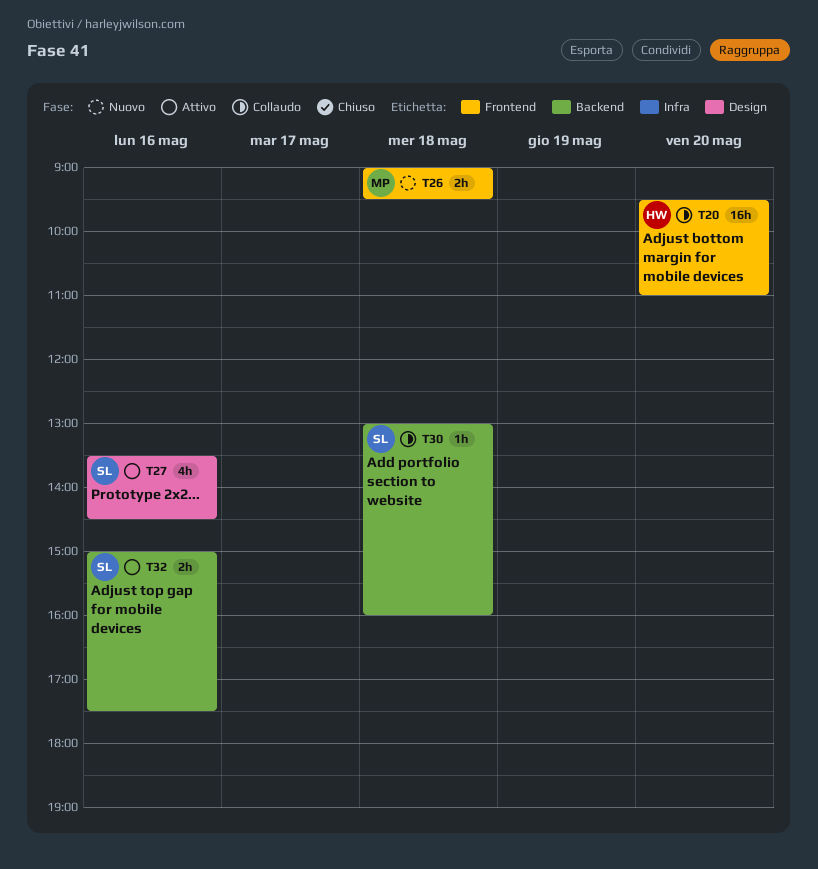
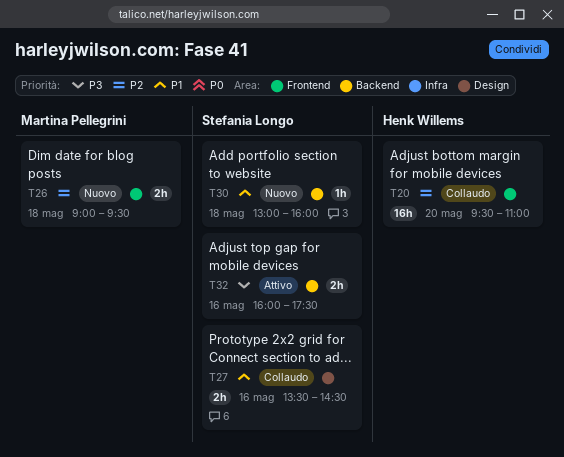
T27, status: Attivo -> Collaudo
T27, estimate: 4h -> 2h
T30, status: Collaudo -> Nuovo
T32, begins: 15:00 -> 16:00

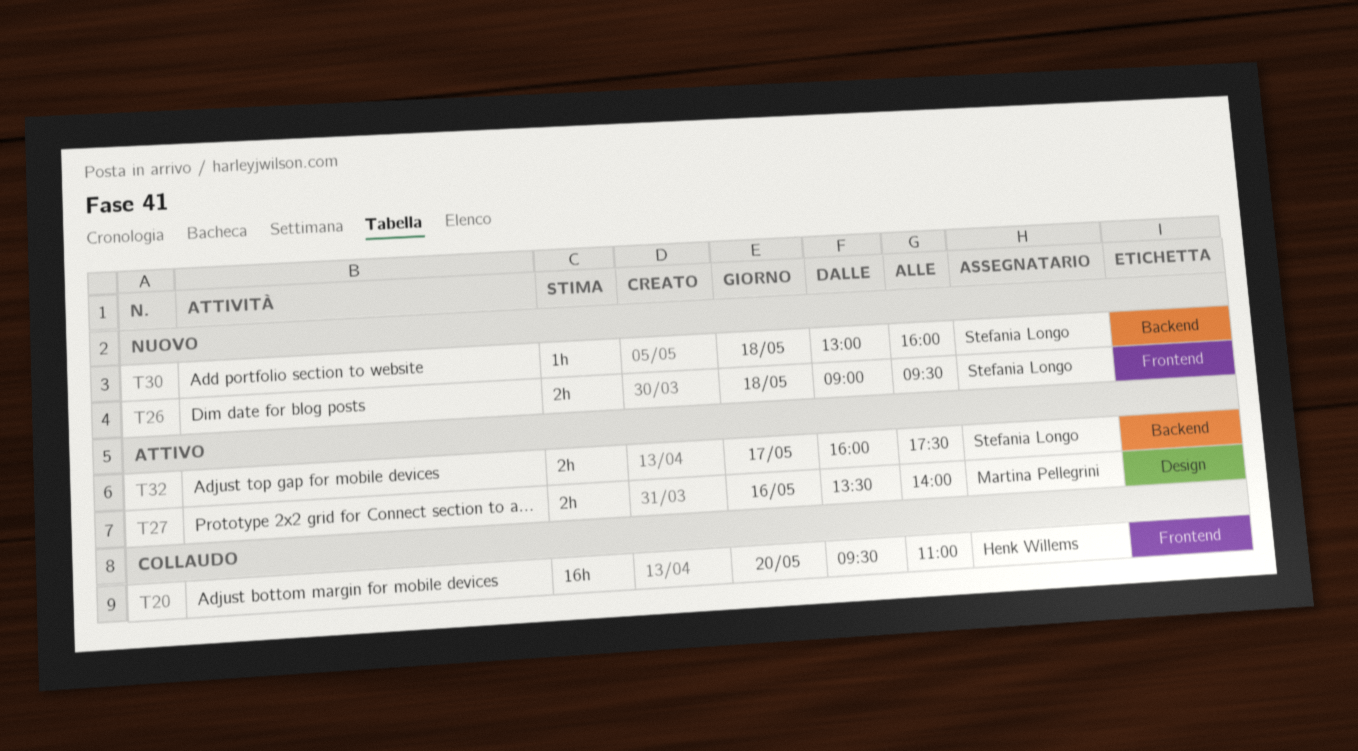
T26, owner: Martina Pellegrini -> Stefania Longo
T27, status: Collaudo -> Attivo
T27, owner: Stefania Longo -> Martina Pellegrini
T27, ends: 14:30 -> 14:00
T32, day: May 16 -> May 17

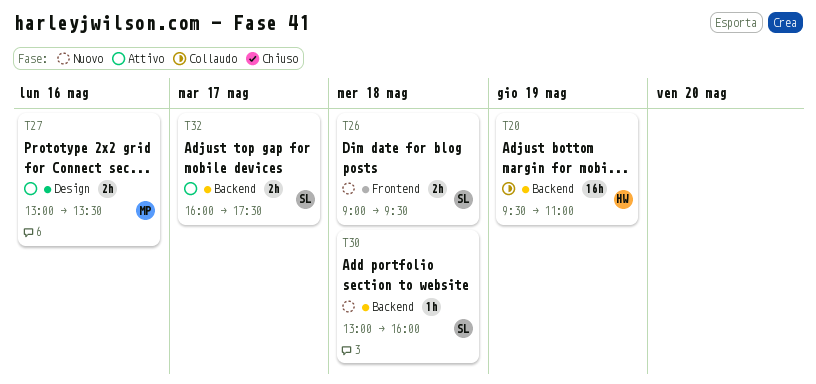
T20, label: Frontend -> Backend
T20, day: May 20 -> May 19
T27, begins: 13:30 -> 13:00
T27, ends: 14:00 -> 13:30

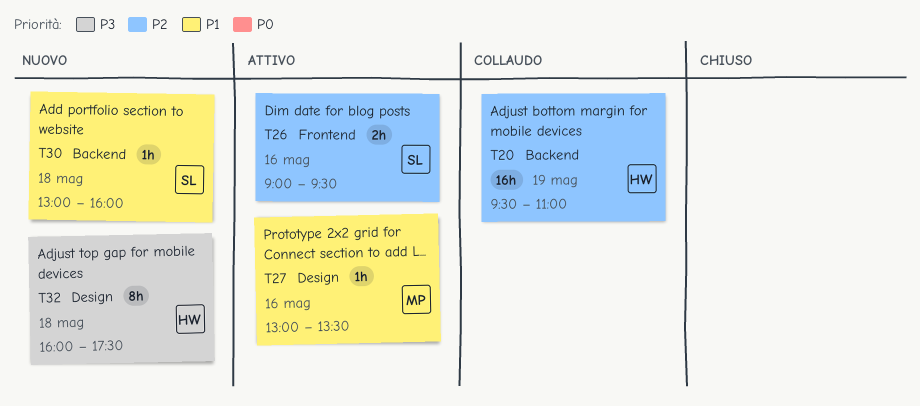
T26, status: Nuovo -> Attivo
T26, day: May 18 -> May 16
T27, estimate: 2h -> 1h
T32, status: Attivo -> Nuovo
T32, owner: SL -> HW
T32, label: Backend -> Design
T32, estimate: 2h -> 8h
T32, day: May 17 -> May 18

